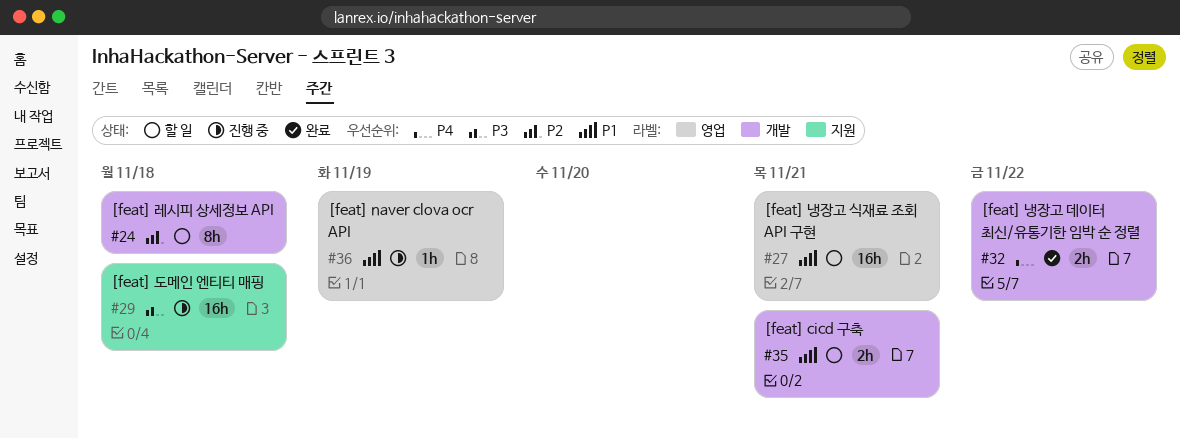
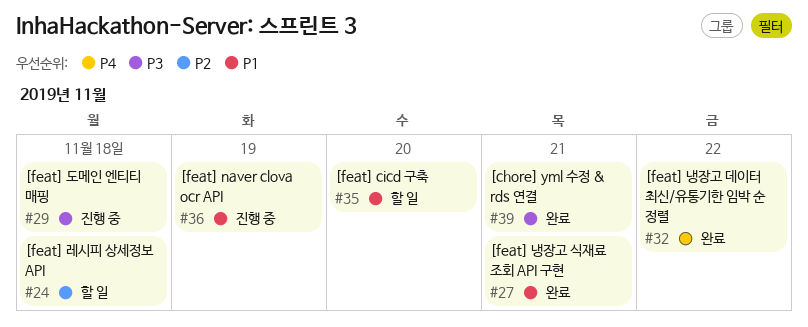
#27, status: 할 일 -> 완료
#35, due: Nov 21 -> Nov 20
#39: none -> present

